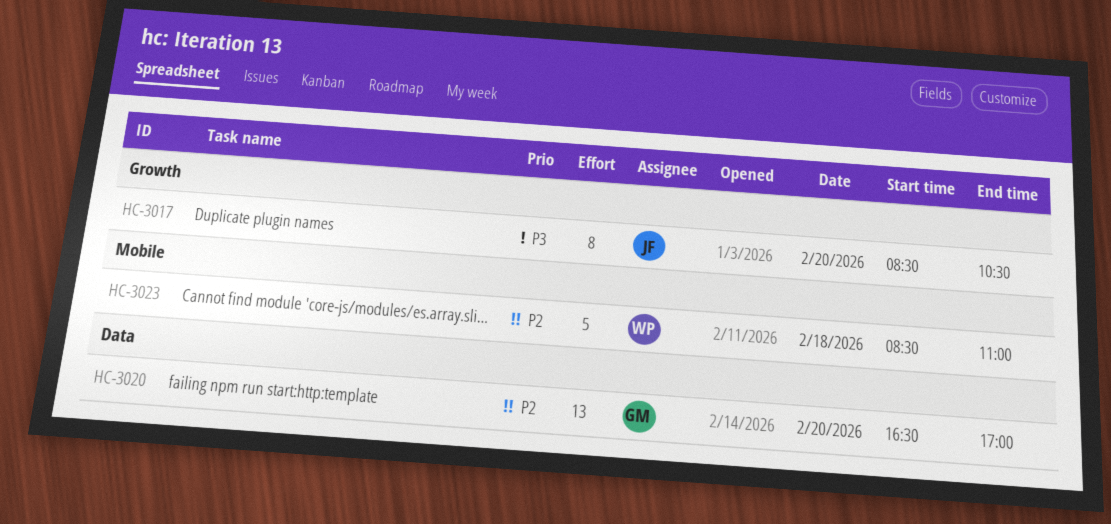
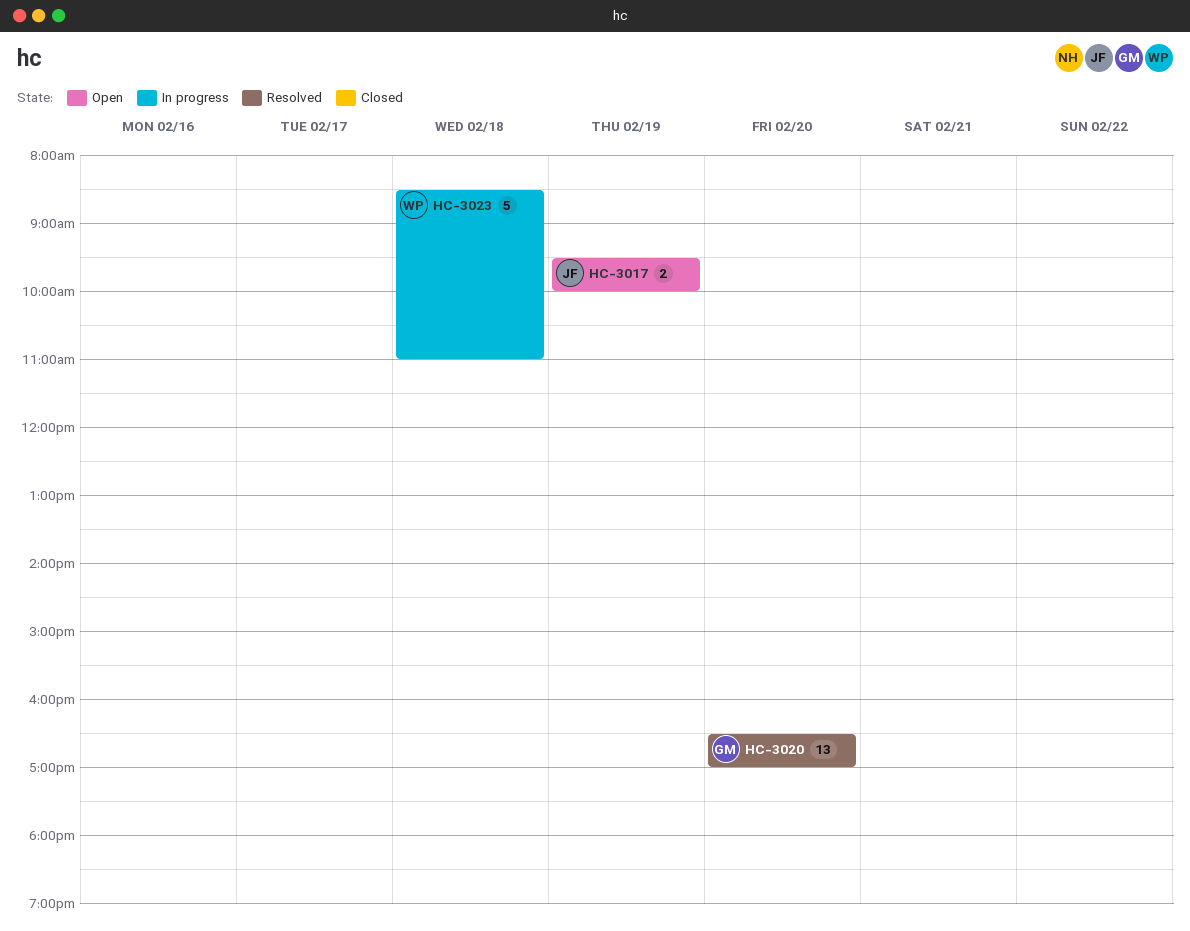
HC-3017, estimate: 8 -> 2
HC-3017, day: Feb 20 -> Feb 19
HC-3017, begins: 08:30 -> 09:30
HC-3017, ends: 10:30 -> 10:00

